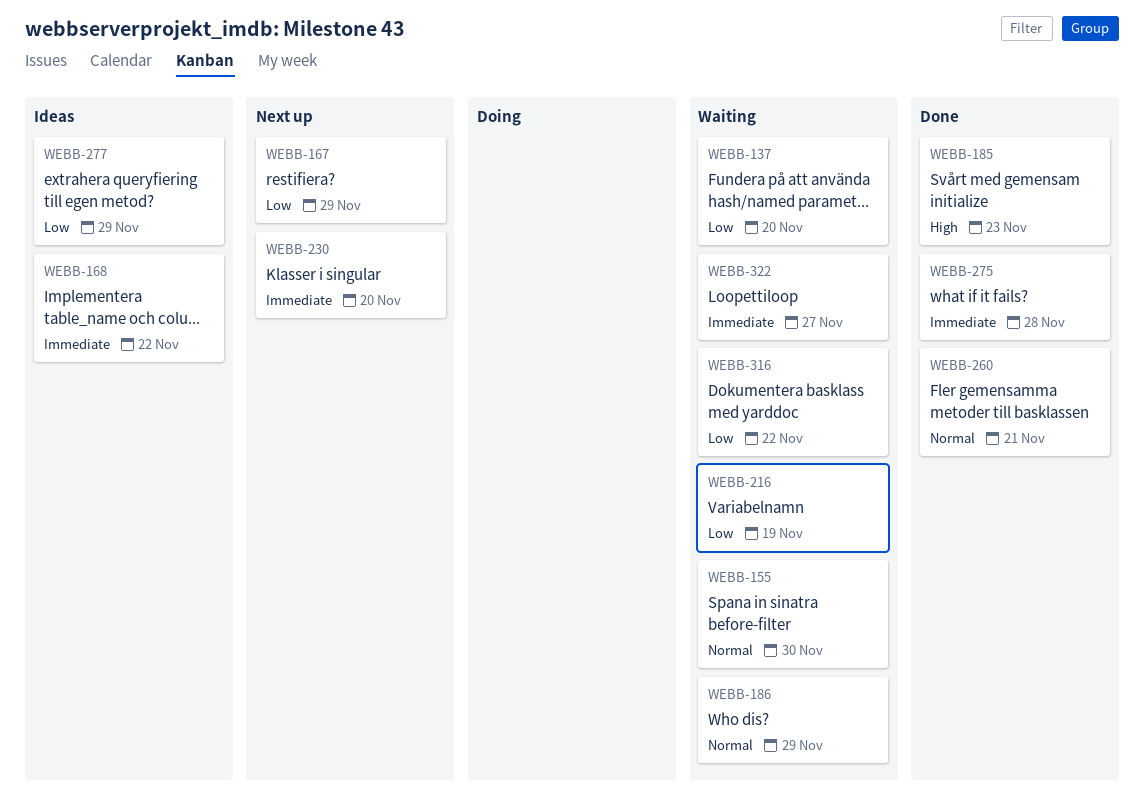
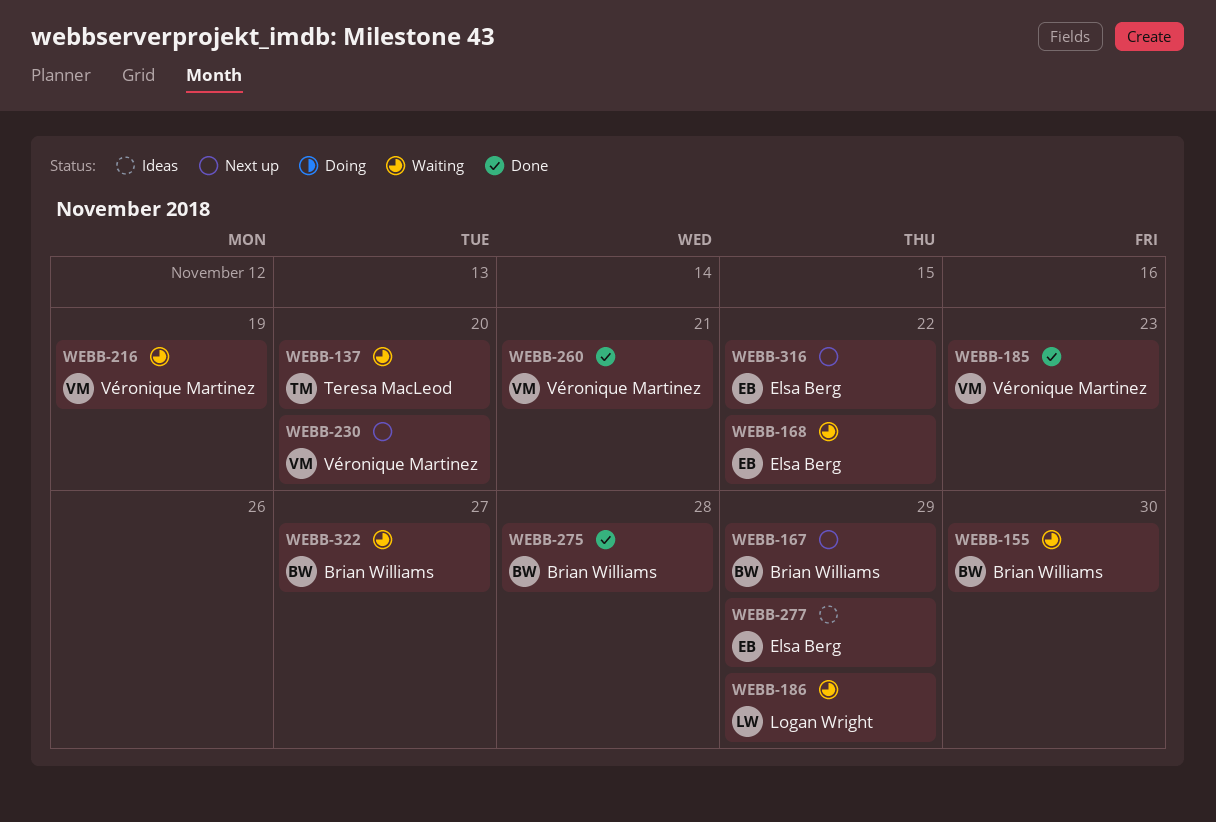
WEBB-168, status: Ideas -> Waiting
WEBB-316, status: Waiting -> Next up

